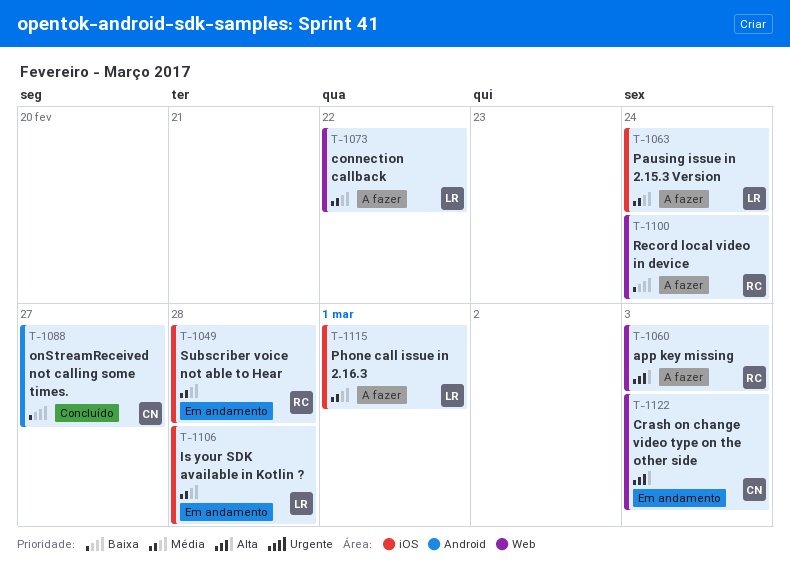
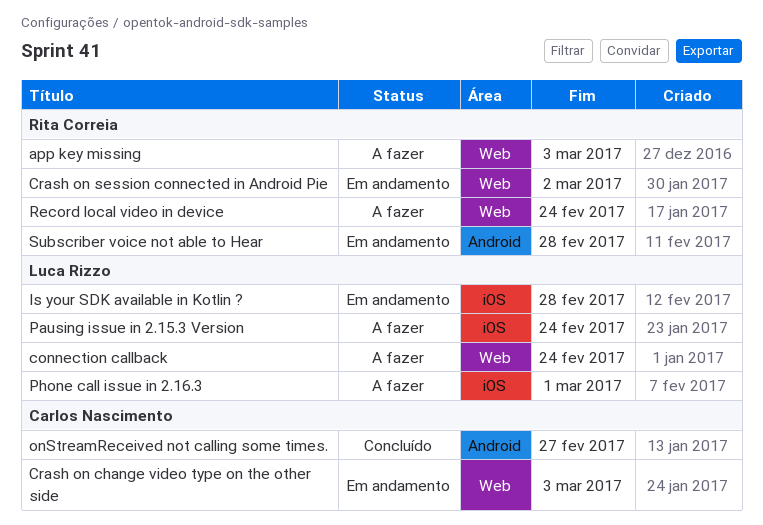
connection callback, due: Feb 22 -> Feb 24
Crash on session connected in Android Pie: none -> present
Subscriber voice not able to Hear, label: iOS -> Android

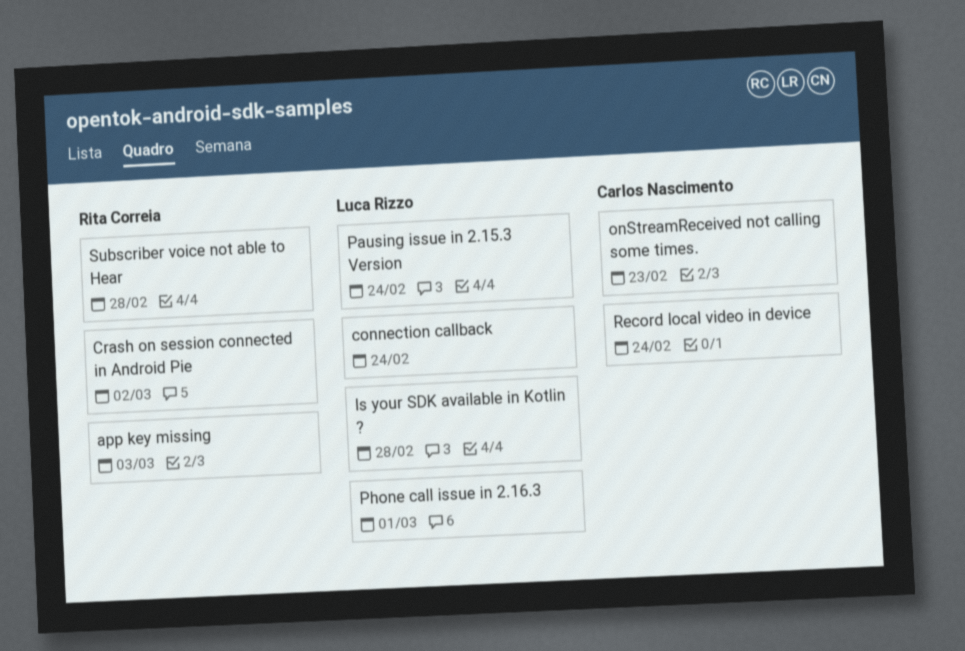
Crash on change video type on the other side: present -> none
onStreamReceived not calling some times., due: Feb 27 -> Feb 23
Record local video in device, owner: Rita Correia -> Carlos Nascimento

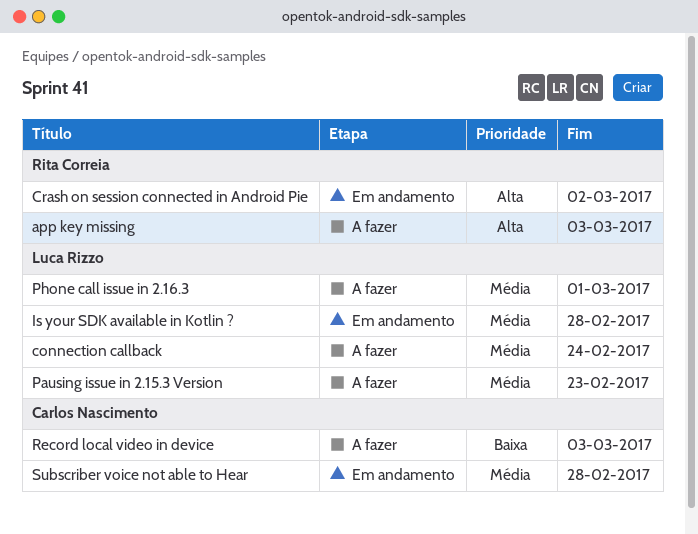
onStreamReceived not calling some times.: present -> none
Pausing issue in 2.15.3 Version, due: Feb 24 -> Feb 23
Record local video in device, due: Feb 24 -> Mar 3
Subscriber voice not able to Hear, owner: Rita Correia -> Carlos Nascimento

